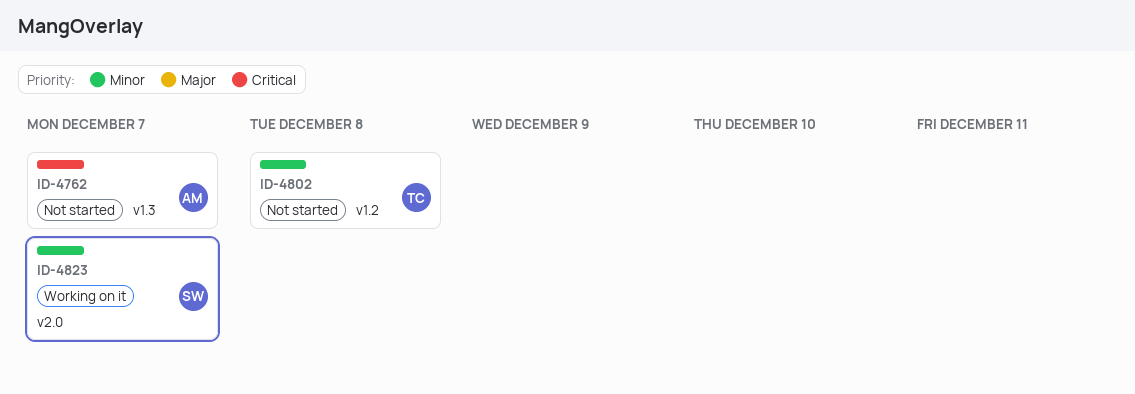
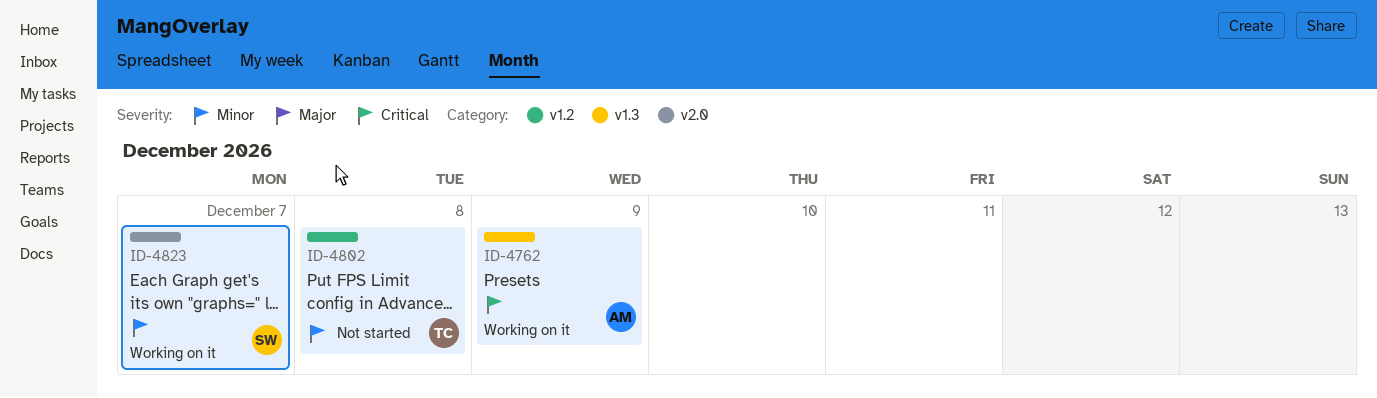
ID-4762, status: Not started -> Working on it
ID-4762, due: Dec 7 -> Dec 9

